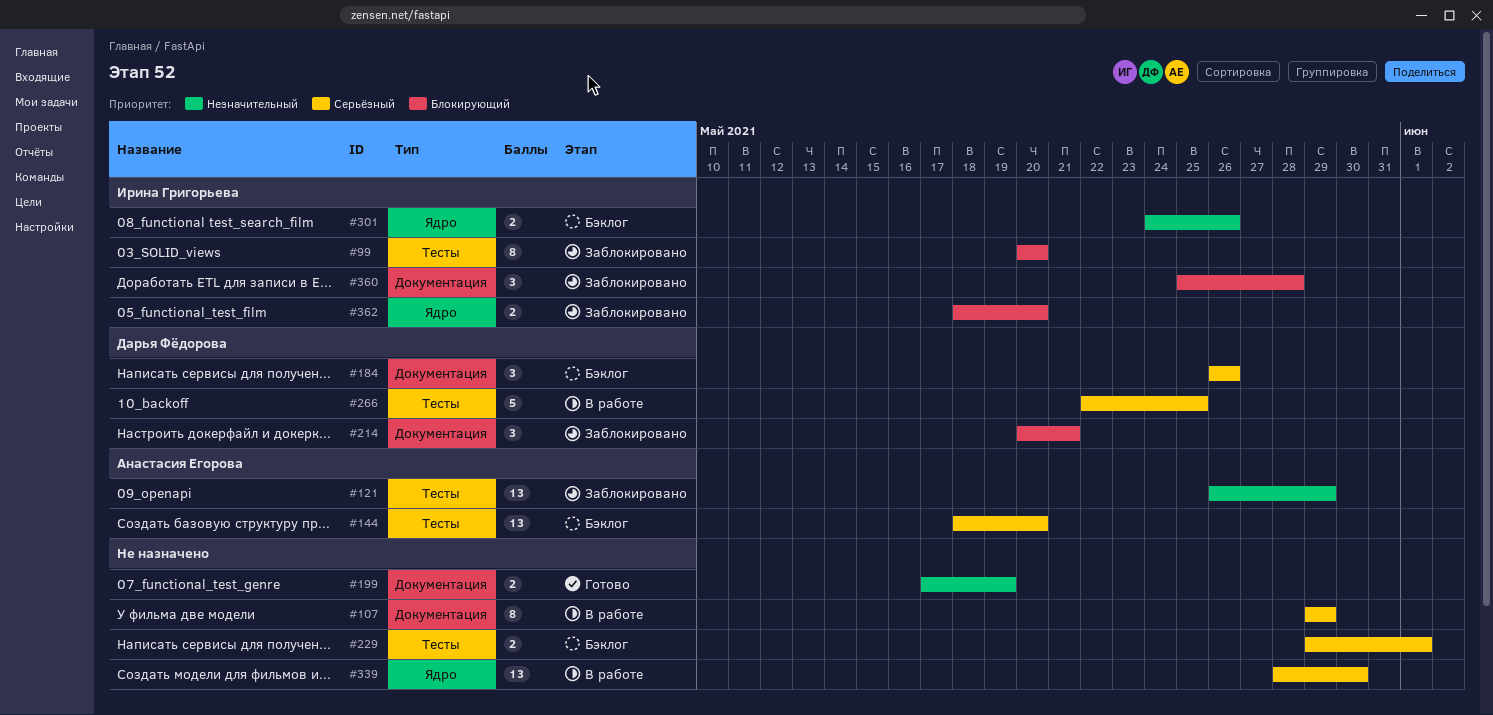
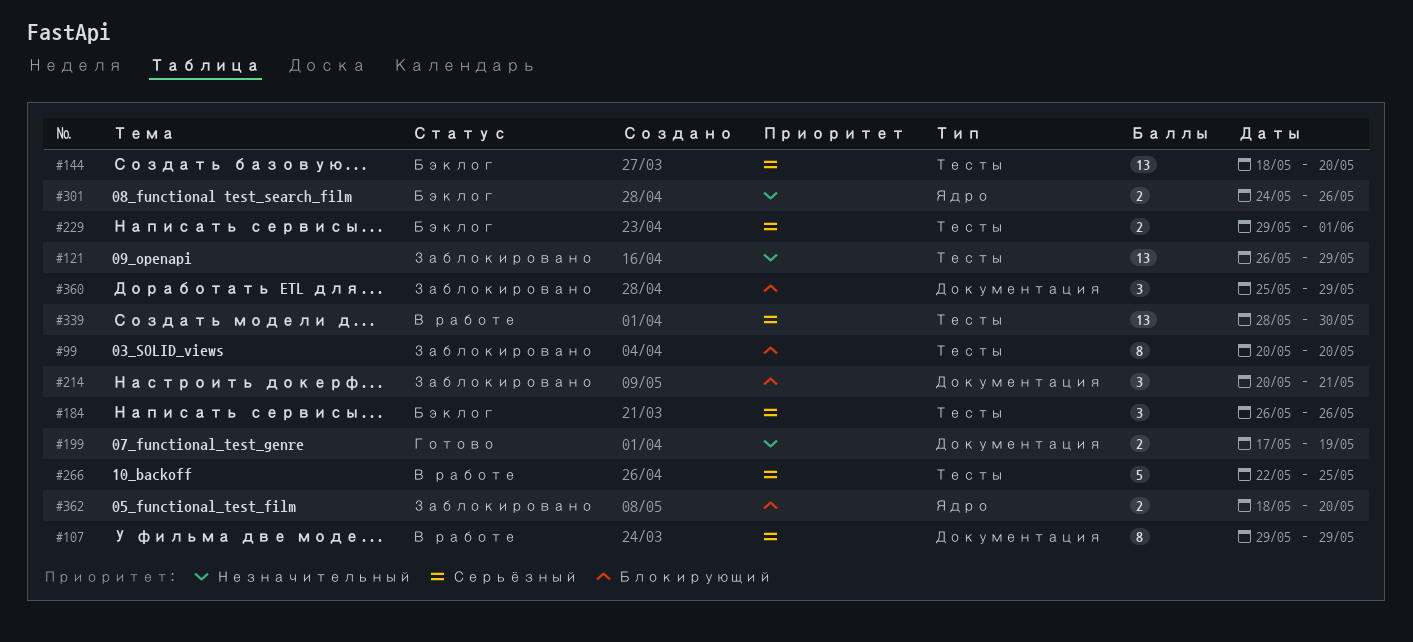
#184, label: Документация -> Тесты
#339, label: Ядро -> Тесты
#360, due: May 28 -> May 29

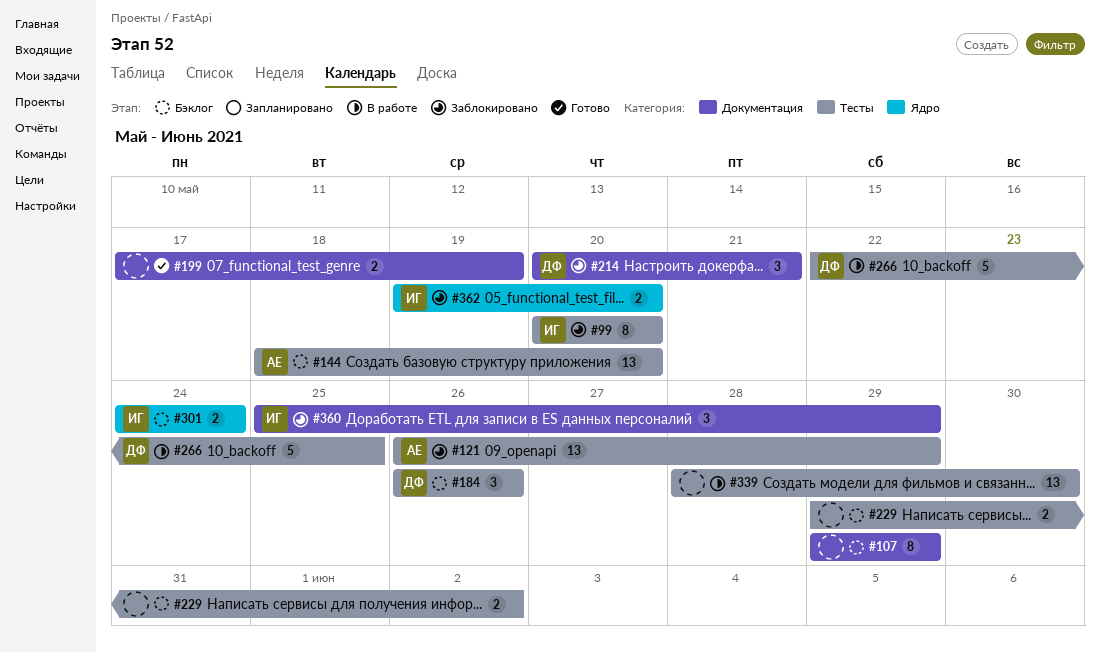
#107, status: В работе -> Бэклог
#229, due: Jun 1 -> Jun 2
#301, due: May 26 -> May 24
#362, start: May 18 -> May 19

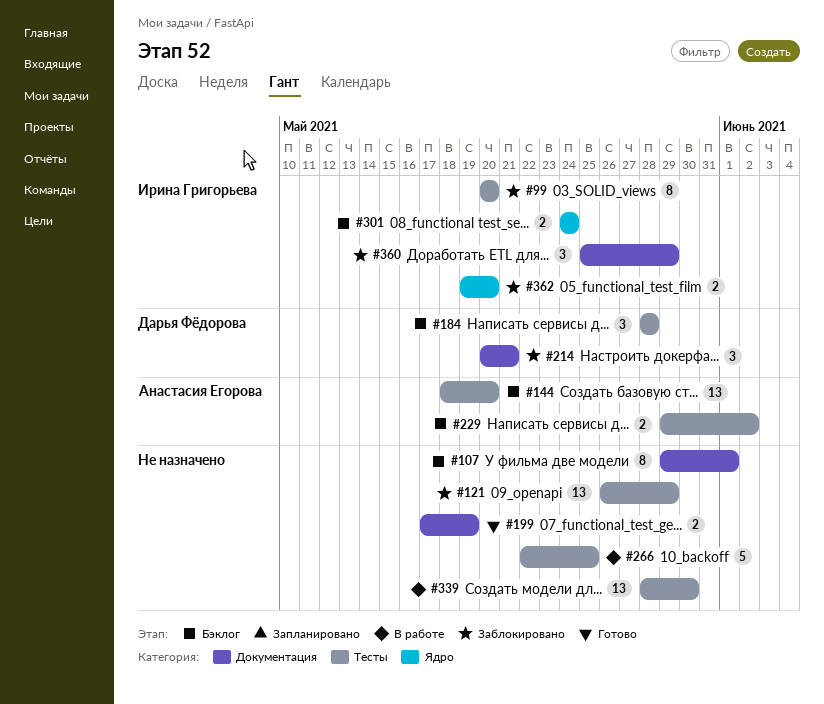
#107, due: May 29 -> Jun 1
#121, owner: Анастасия Егорова -> none
#184, start: May 26 -> May 28
#184, due: May 26 -> May 28
#229, owner: none -> Анастасия Егорова
#266, owner: Дарья Фёдорова -> none

